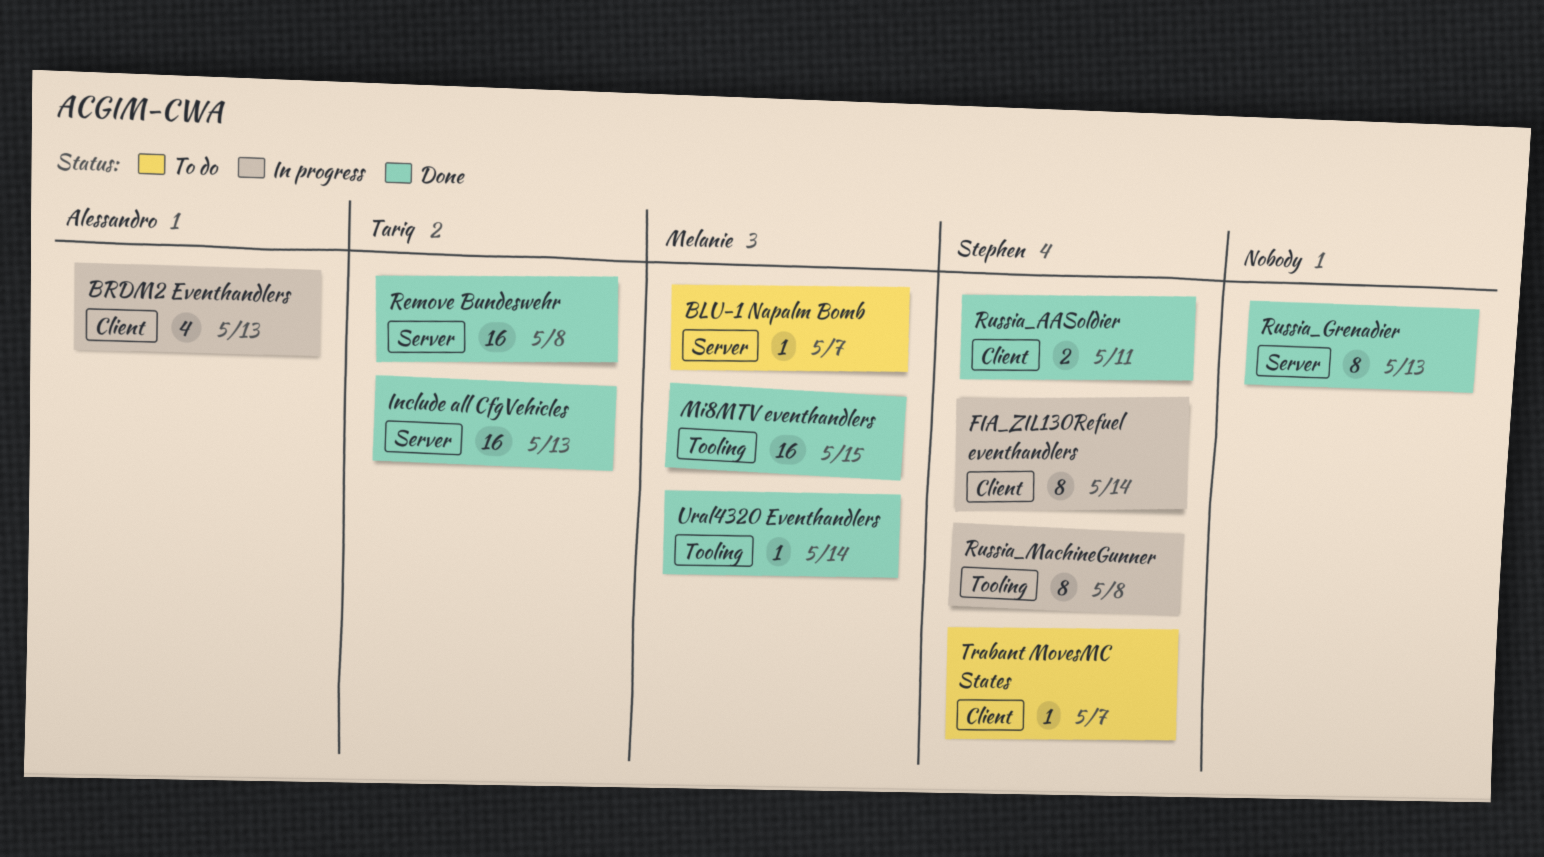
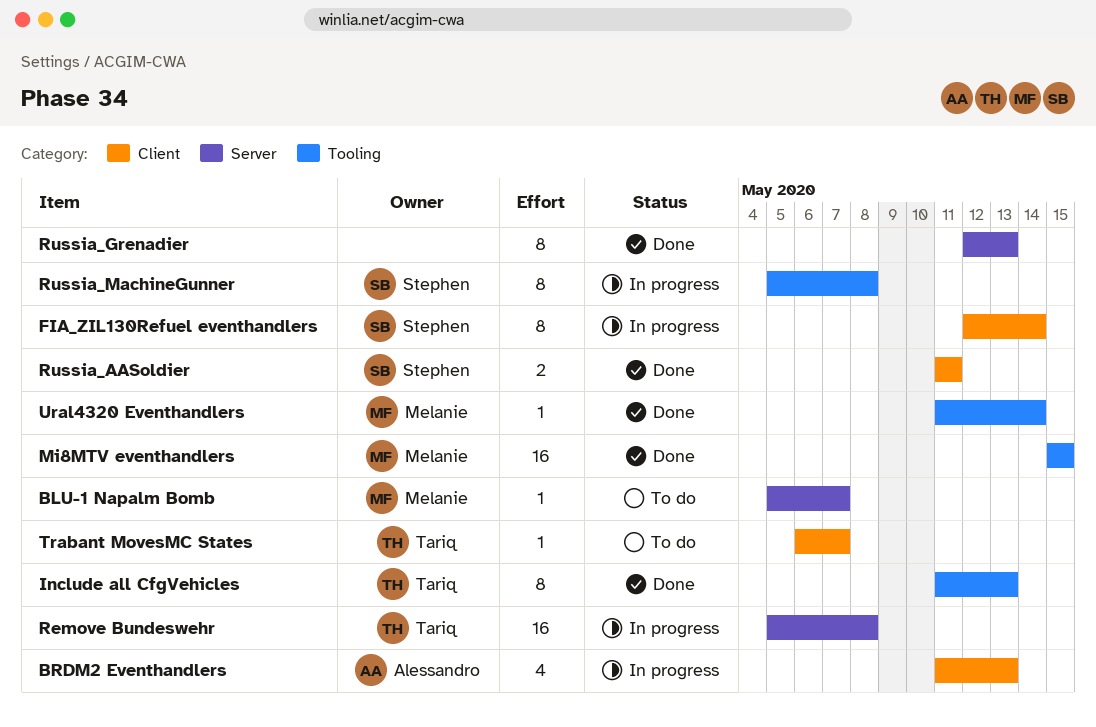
Include all CfgVehicles, label: Server -> Tooling
Include all CfgVehicles, estimate: 16 -> 8
Remove Bundeswehr, status: Done -> In progress
Trabant MovesMC States, owner: Stephen -> Tariq

